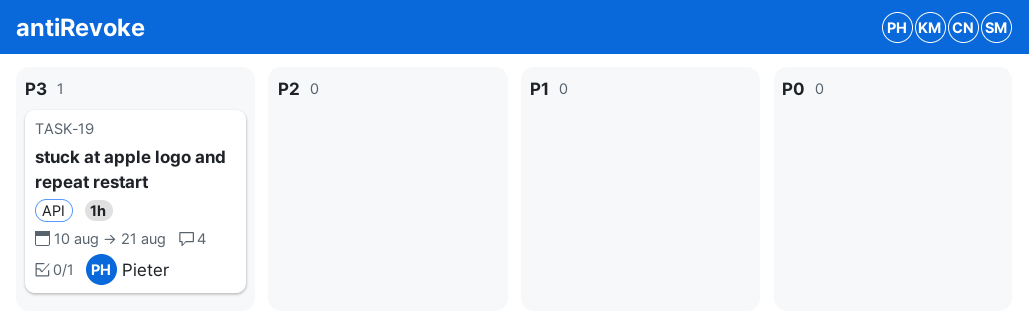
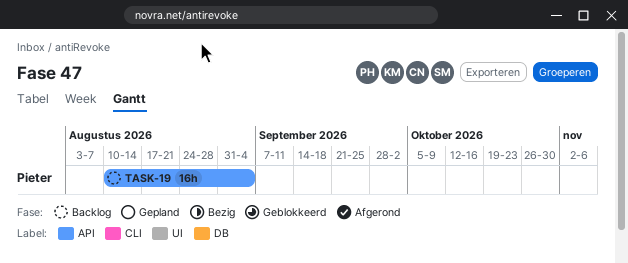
TASK-19, estimate: 1h -> 16h
TASK-19, due: Aug 21 -> Sep 4

